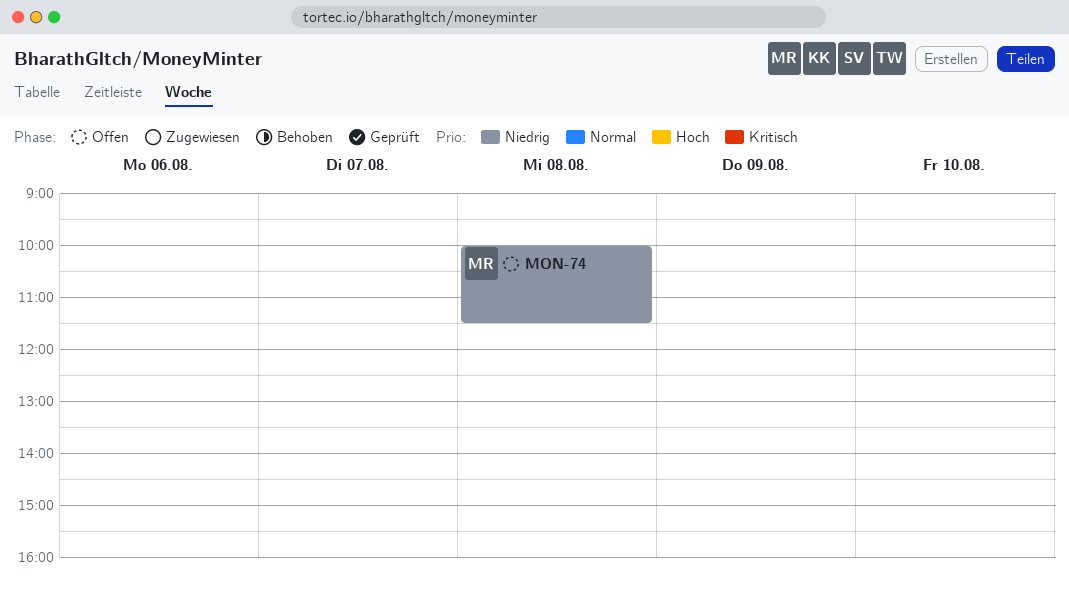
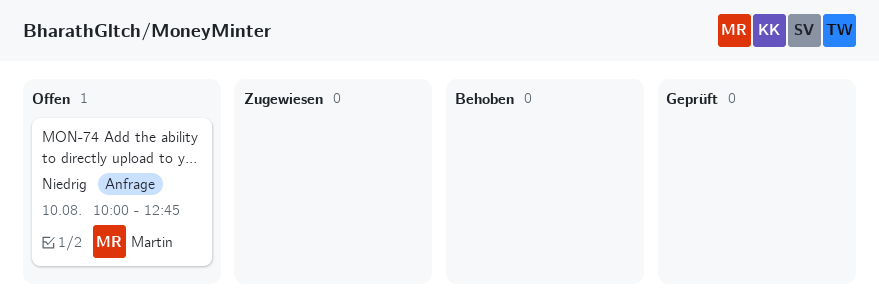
MON-74, day: Aug 8 -> Aug 10
MON-74, ends: 11:30 -> 12:45

